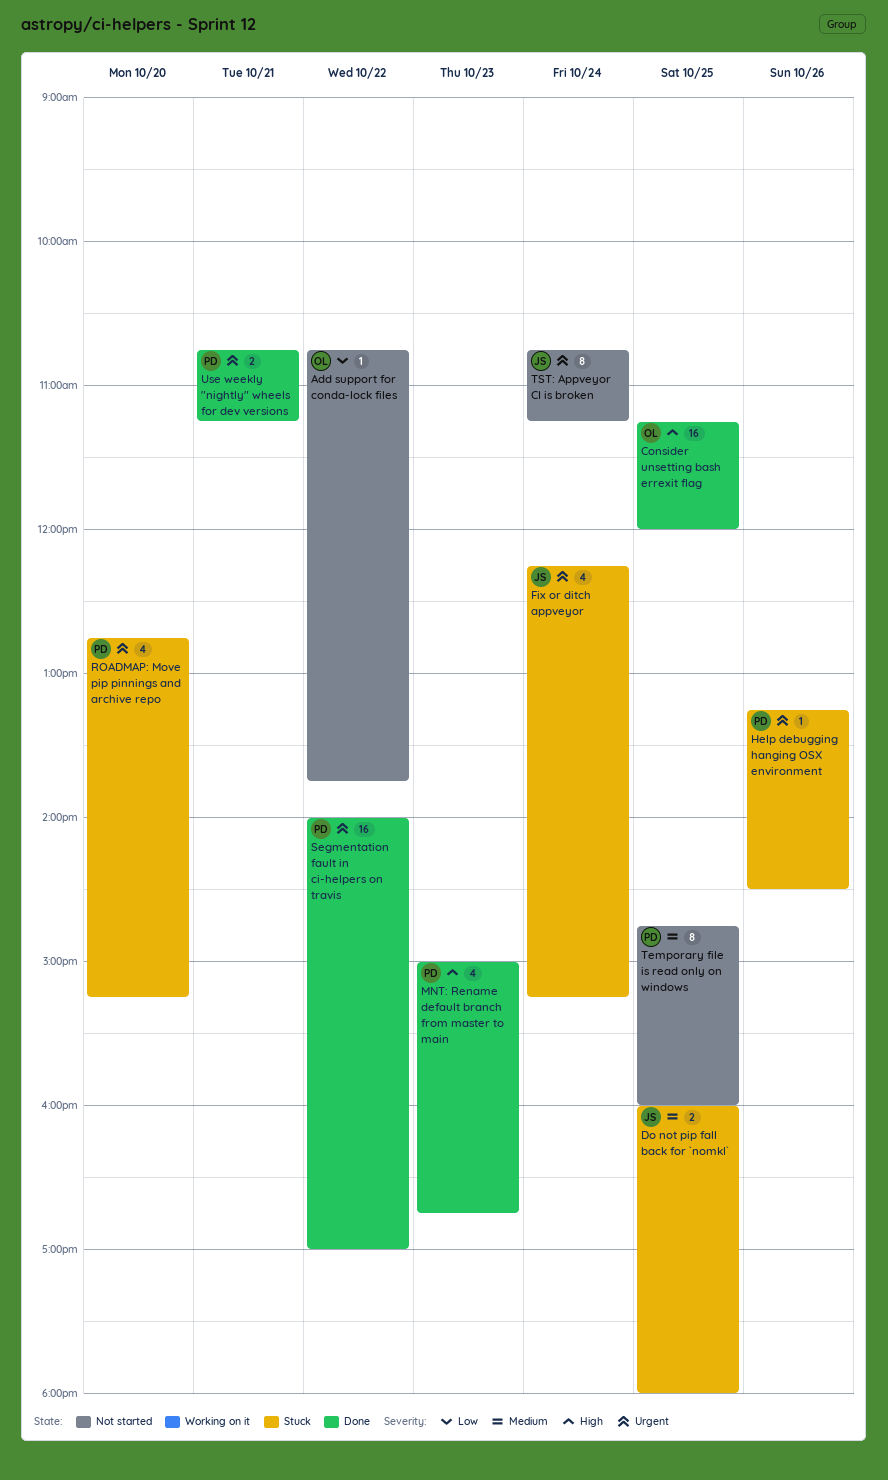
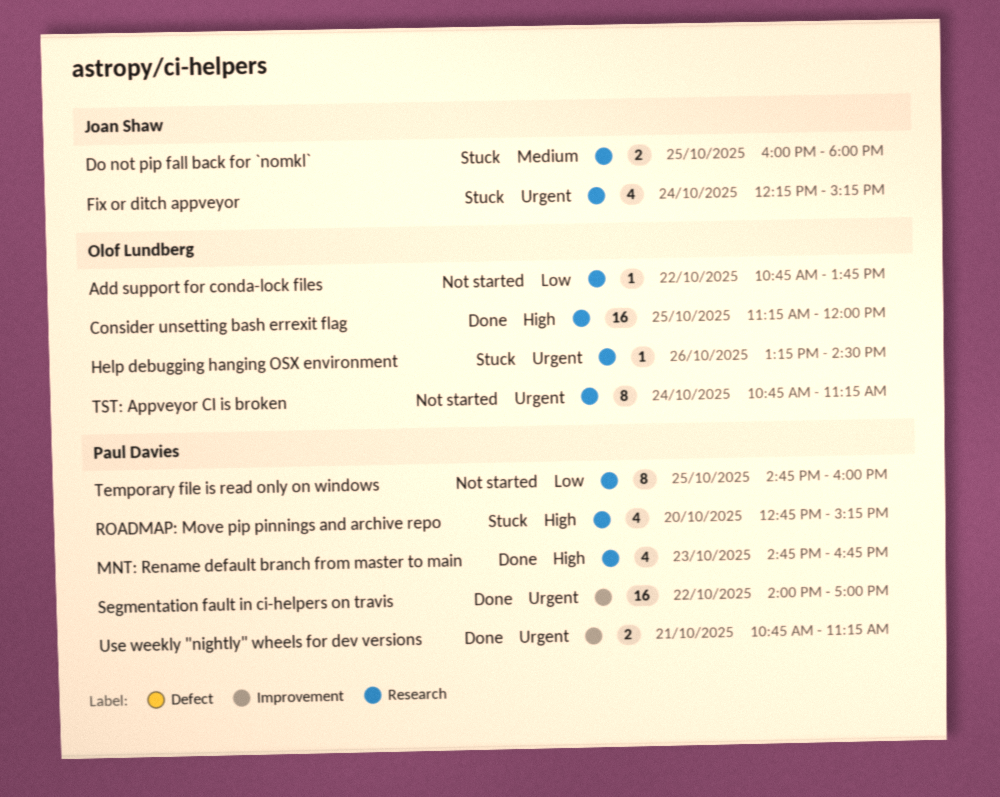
Help debugging hanging OSX environment, owner: Paul Davies -> Olof Lundberg
MNT: Rename default branch from master to main, begins: 15:00 -> 14:45
ROADMAP: Move pip pinnings and archive repo, priority: Urgent -> High
Temporary file is read only on windows, priority: Medium -> Low
TST: Appveyor CI is broken, owner: Joan Shaw -> Olof Lundberg

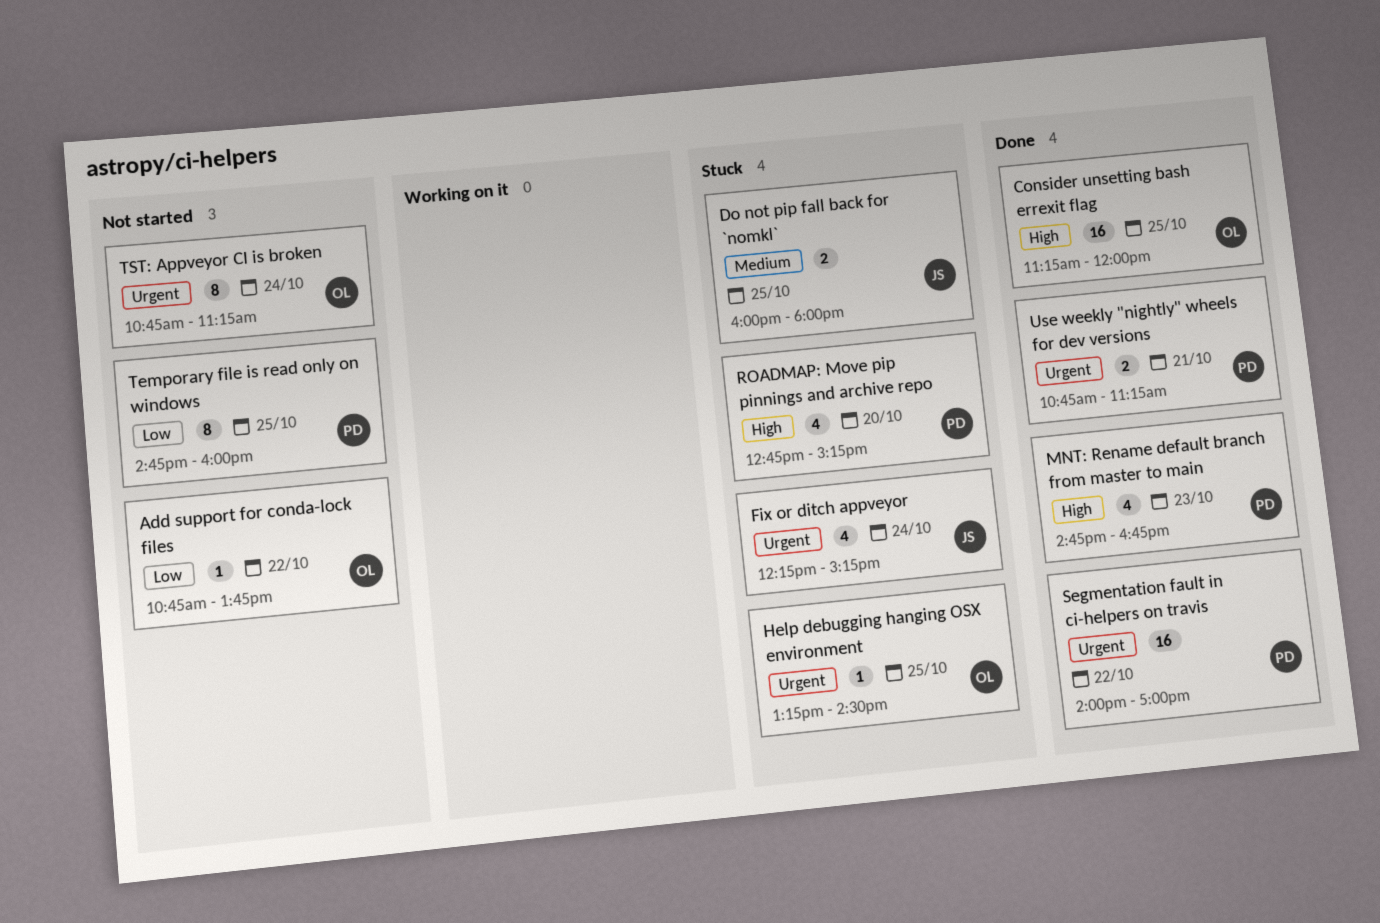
Help debugging hanging OSX environment, day: Oct 26 -> Oct 25

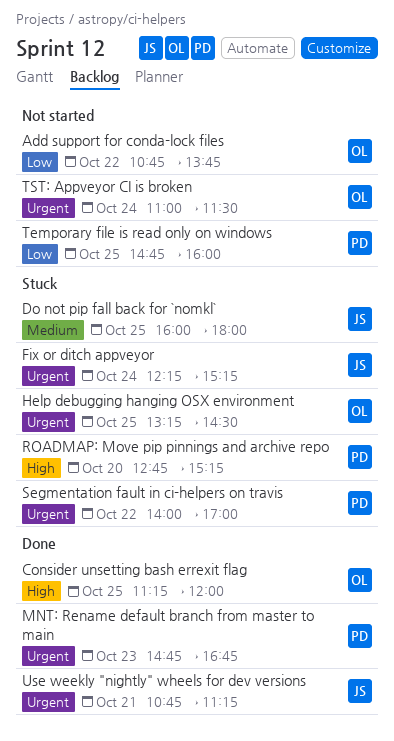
MNT: Rename default branch from master to main, priority: High -> Urgent
Segmentation fault in ci-helpers on travis, status: Done -> Stuck
TST: Appveyor CI is broken, begins: 10:45 -> 11:00
TST: Appveyor CI is broken, ends: 11:15 -> 11:30
Use weekly "nightly" wheels for dev versions, owner: PD -> JS

